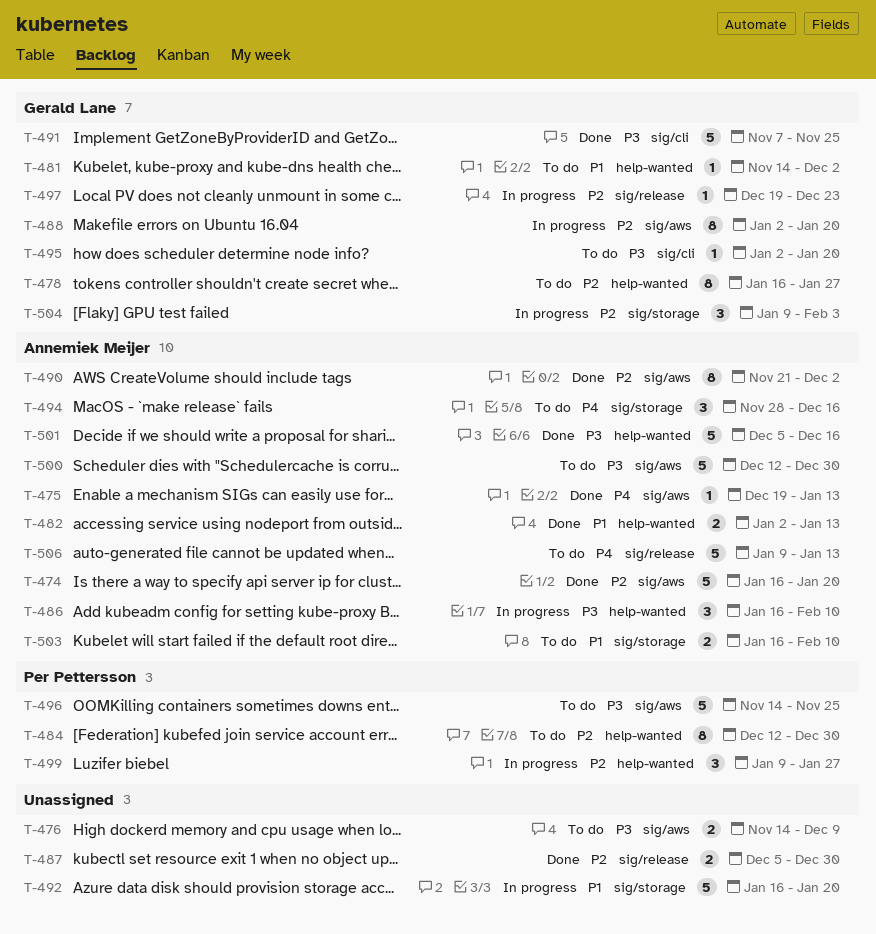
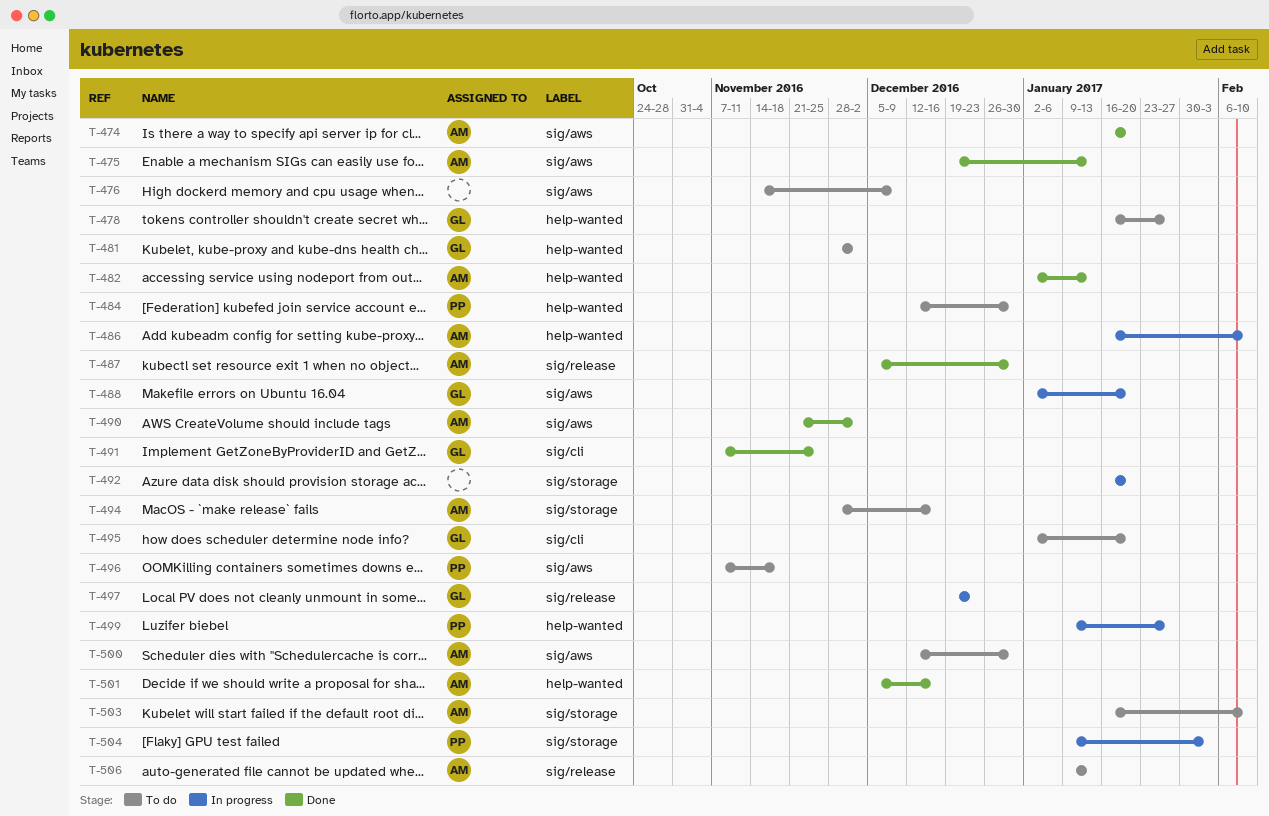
T-481, start: Nov 14 -> Nov 28
T-487, owner: none -> Annemiek Meijer
T-496, start: Nov 14 -> Nov 7
T-496, due: Nov 25 -> Nov 18
T-504, owner: Gerald Lane -> Per Pettersson

